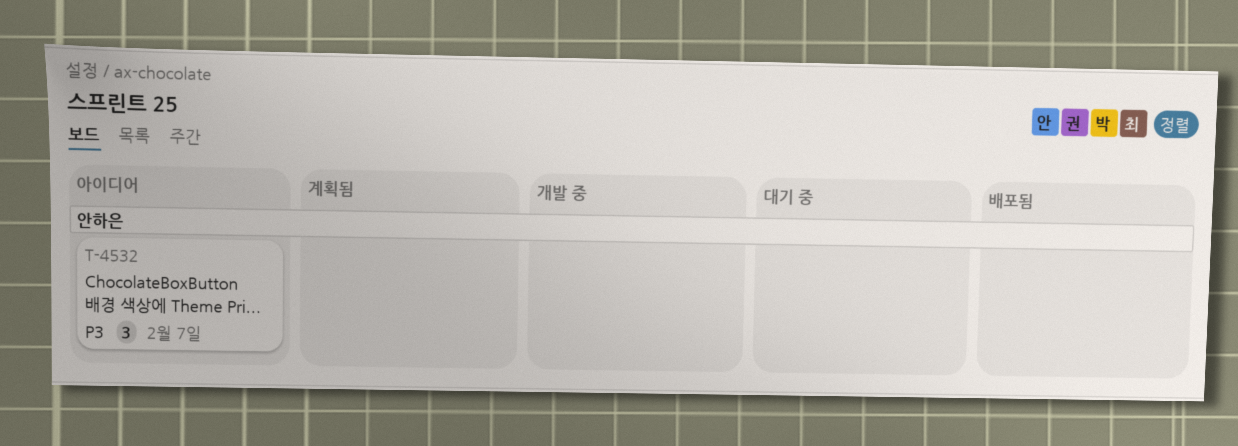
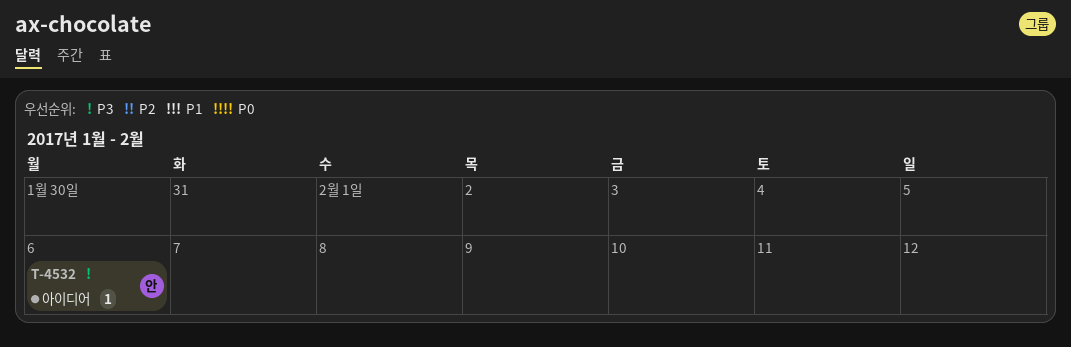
T-4532, estimate: 3 -> 1
T-4532, due: Feb 7 -> Feb 6

